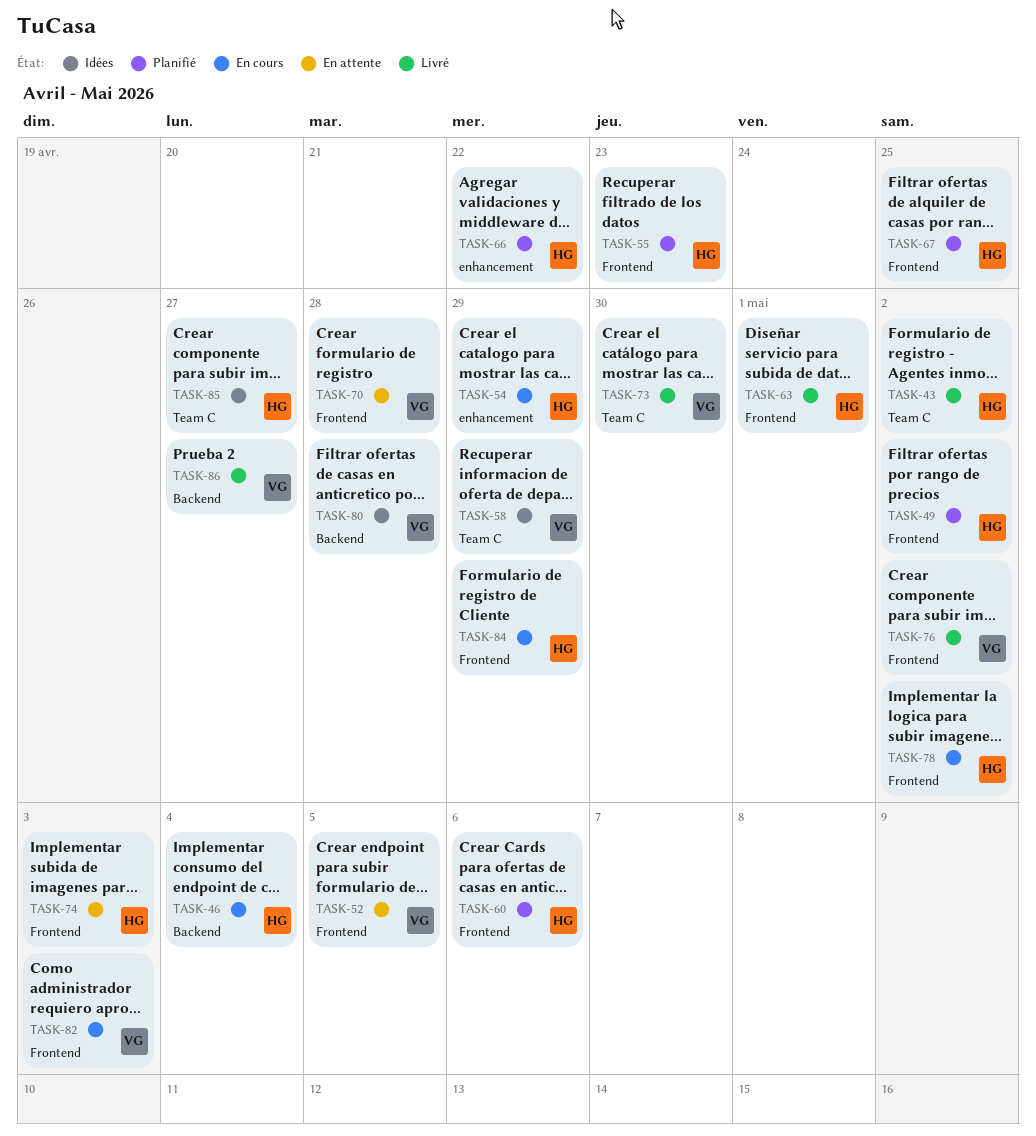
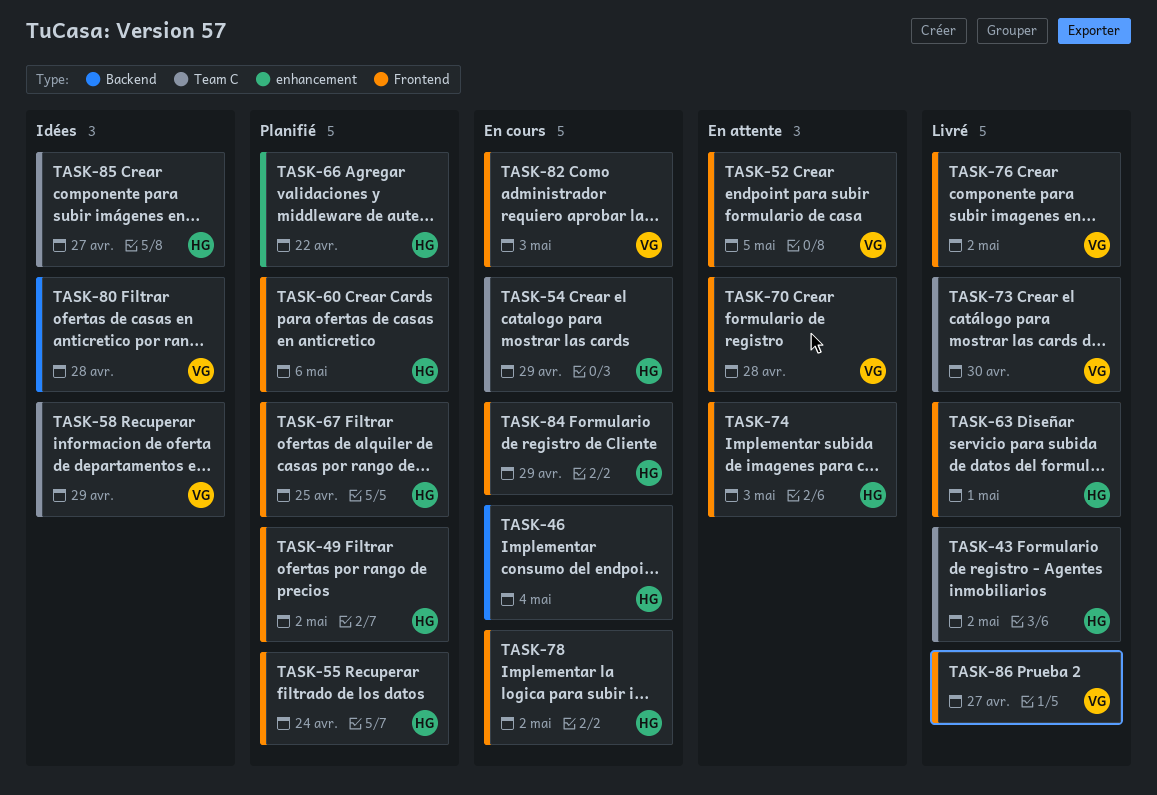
TASK-54, label: enhancement -> Team C
TASK-55, due: Apr 23 -> Apr 24
TASK-86, label: Backend -> Frontend

